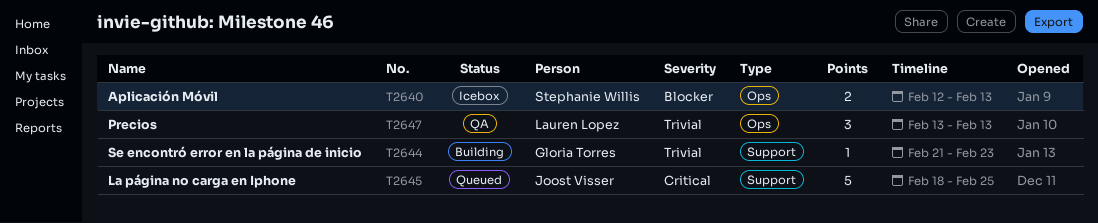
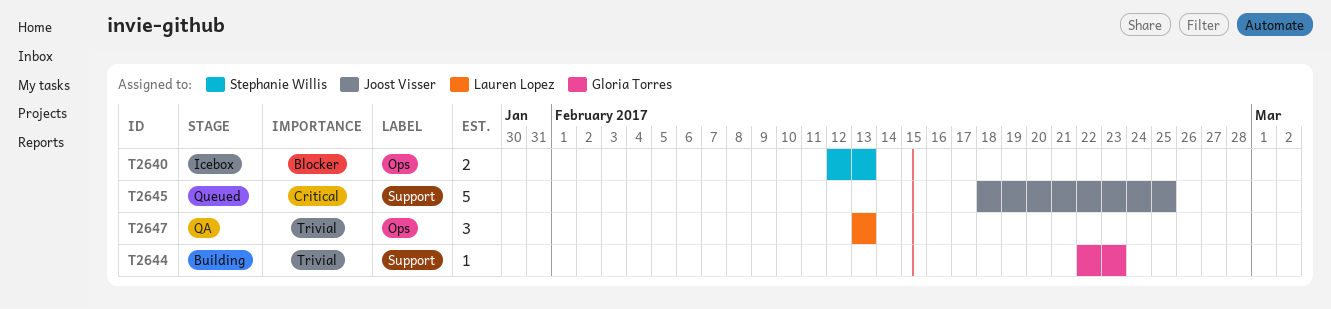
T2644, start: Feb 21 -> Feb 22

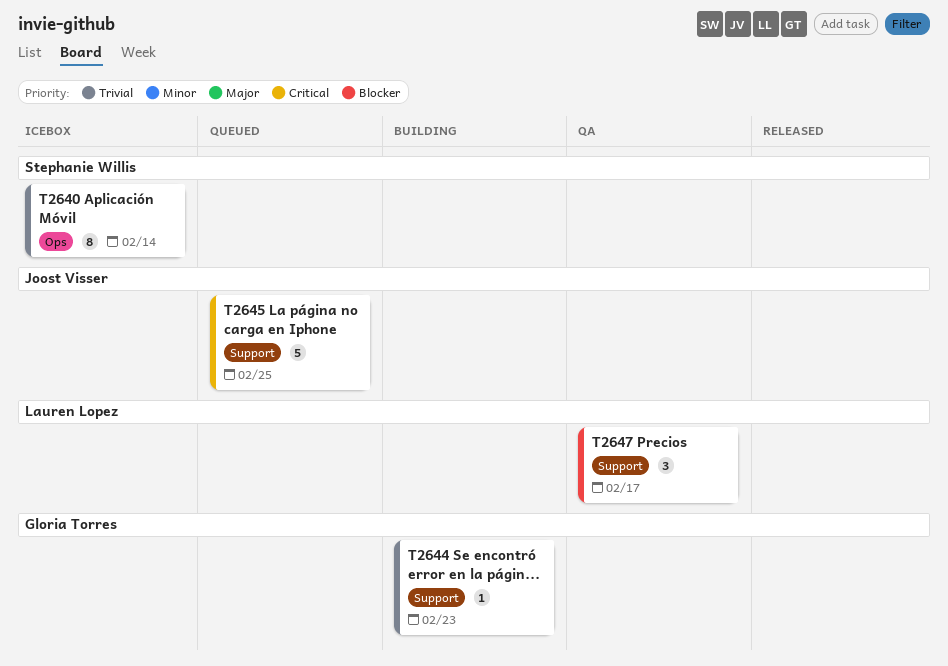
T2640, priority: Blocker -> Trivial
T2640, estimate: 2 -> 8
T2640, due: Feb 13 -> Feb 14
T2647, priority: Trivial -> Blocker
T2647, label: Ops -> Support
T2647, due: Feb 13 -> Feb 17

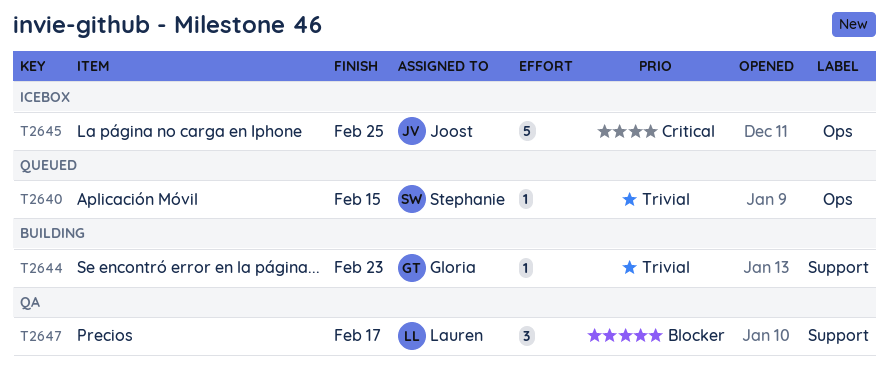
T2640, status: Icebox -> Queued
T2640, estimate: 8 -> 1
T2640, due: Feb 14 -> Feb 15
T2645, status: Queued -> Icebox
T2645, label: Support -> Ops

